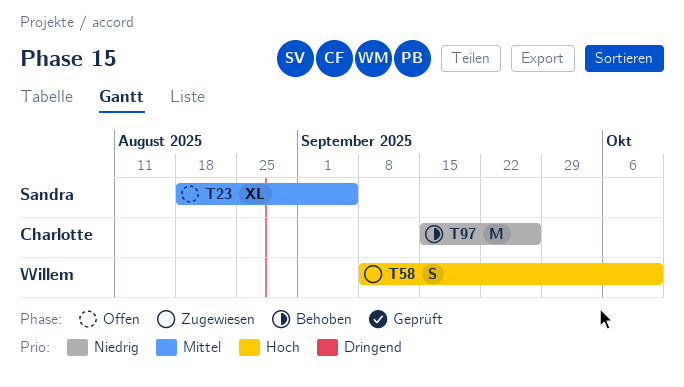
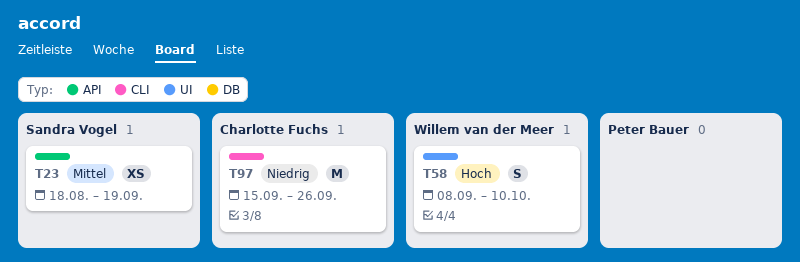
T23, estimate: XL -> XS
T23, due: Sep 5 -> Sep 19

